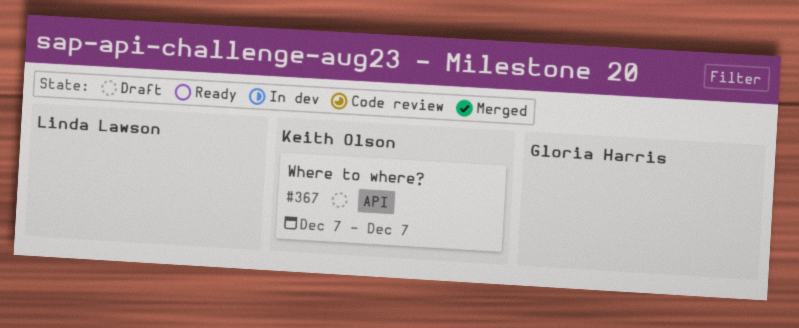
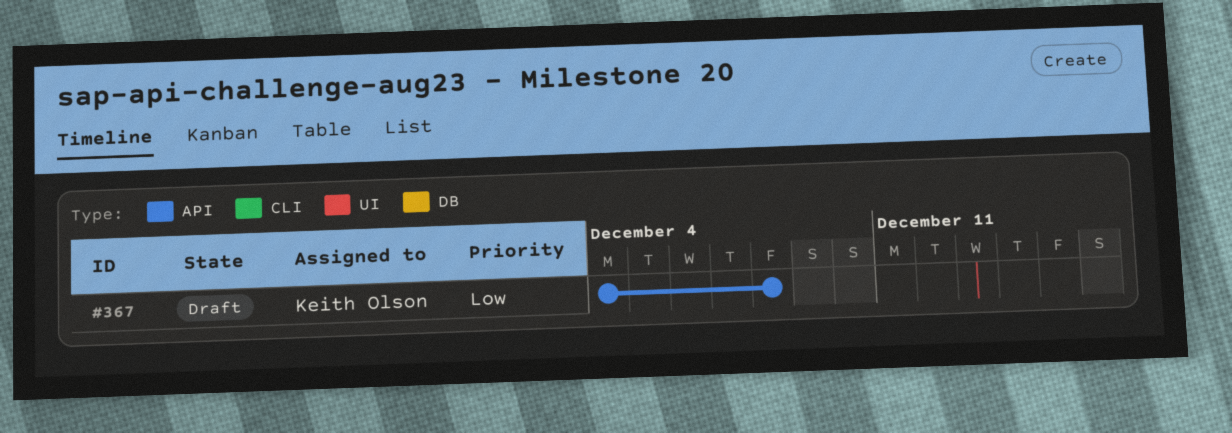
#367, start: Dec 7 -> Dec 4
#367, due: Dec 7 -> Dec 8

